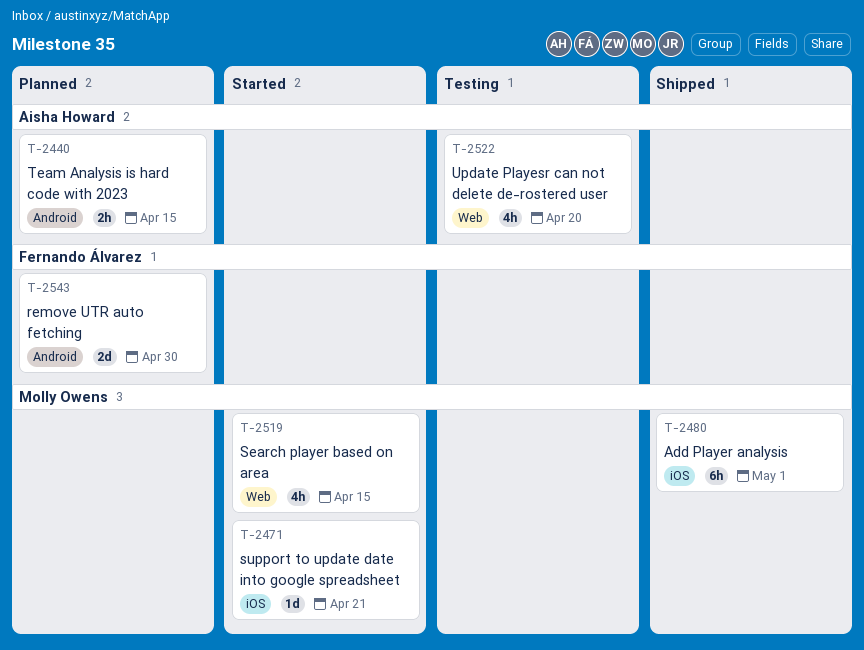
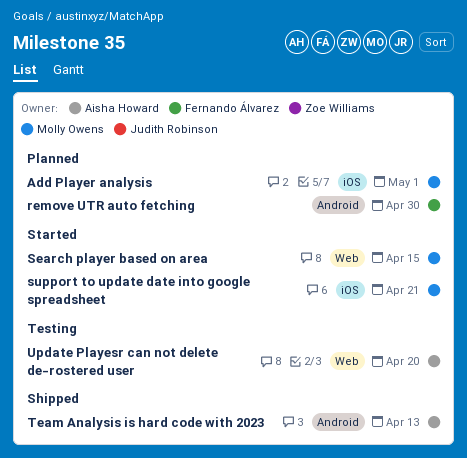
Add Player analysis, status: Shipped -> Planned
Team Analysis is hard code with 2023, status: Planned -> Shipped
Team Analysis is hard code with 2023, due: Apr 15 -> Apr 13

